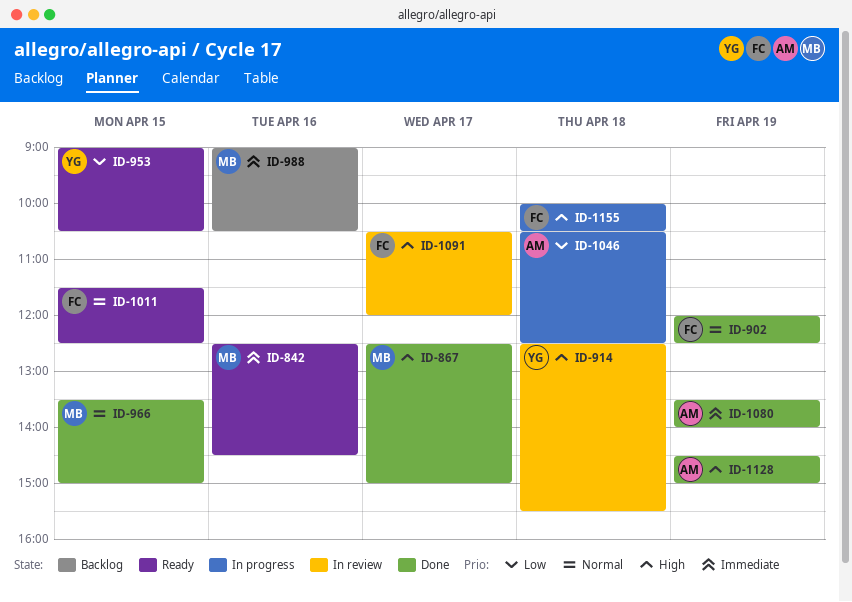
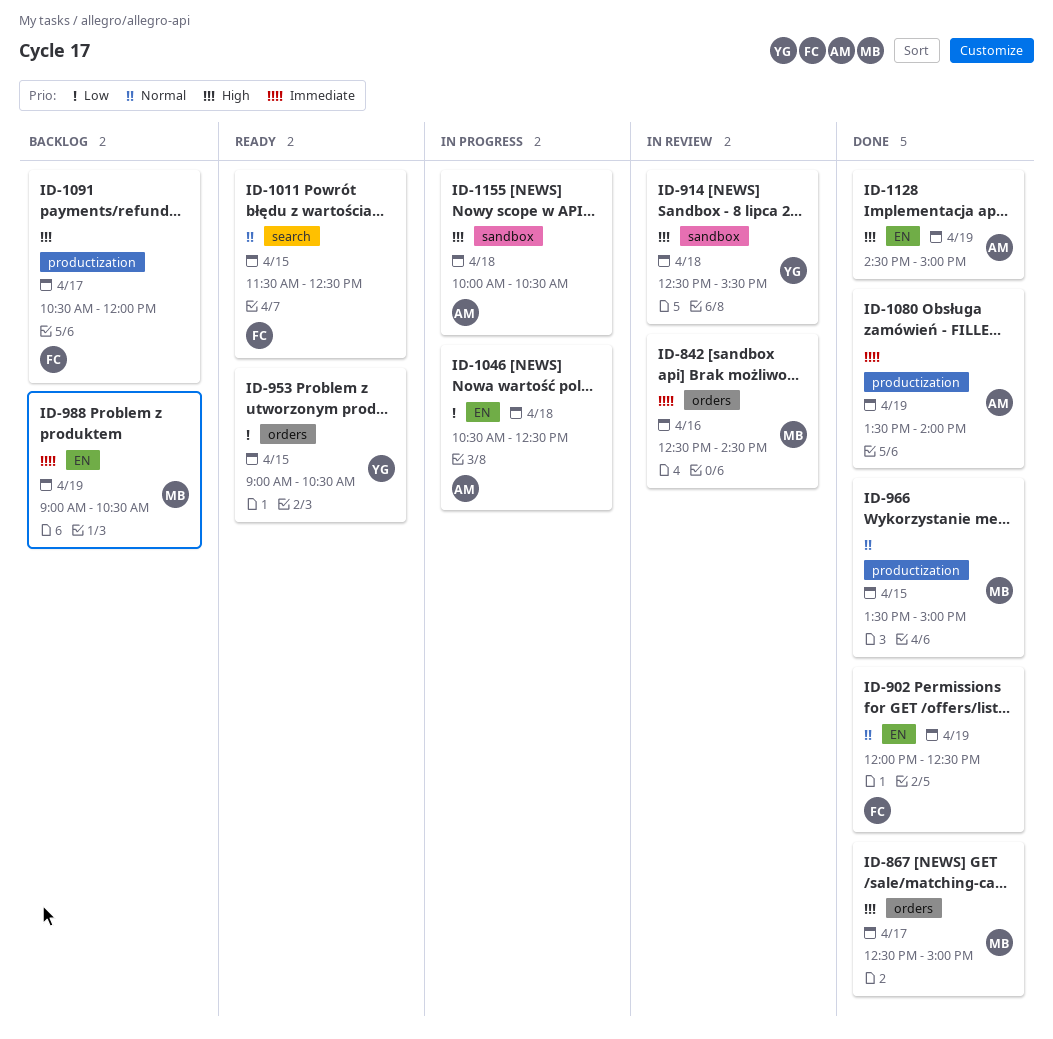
ID-842, status: Ready -> In review
ID-988, day: Apr 16 -> Apr 19
ID-1091, status: In review -> Backlog
ID-1155, owner: FC -> AM

